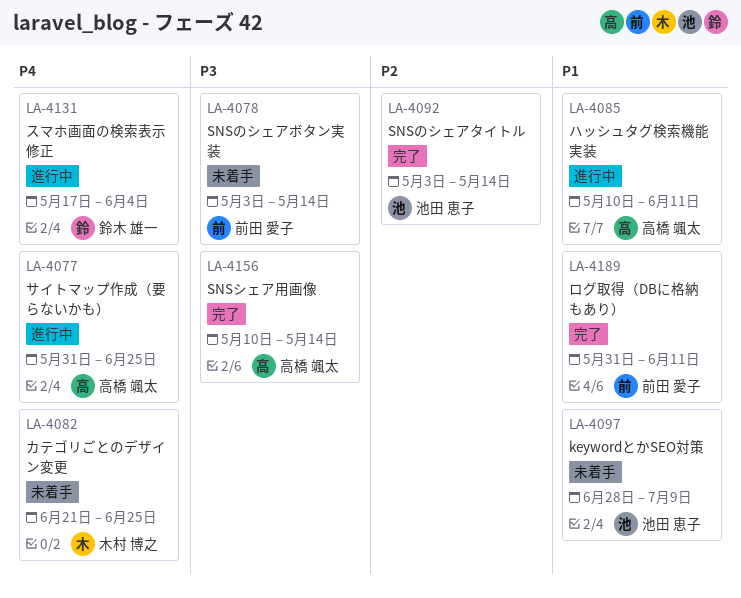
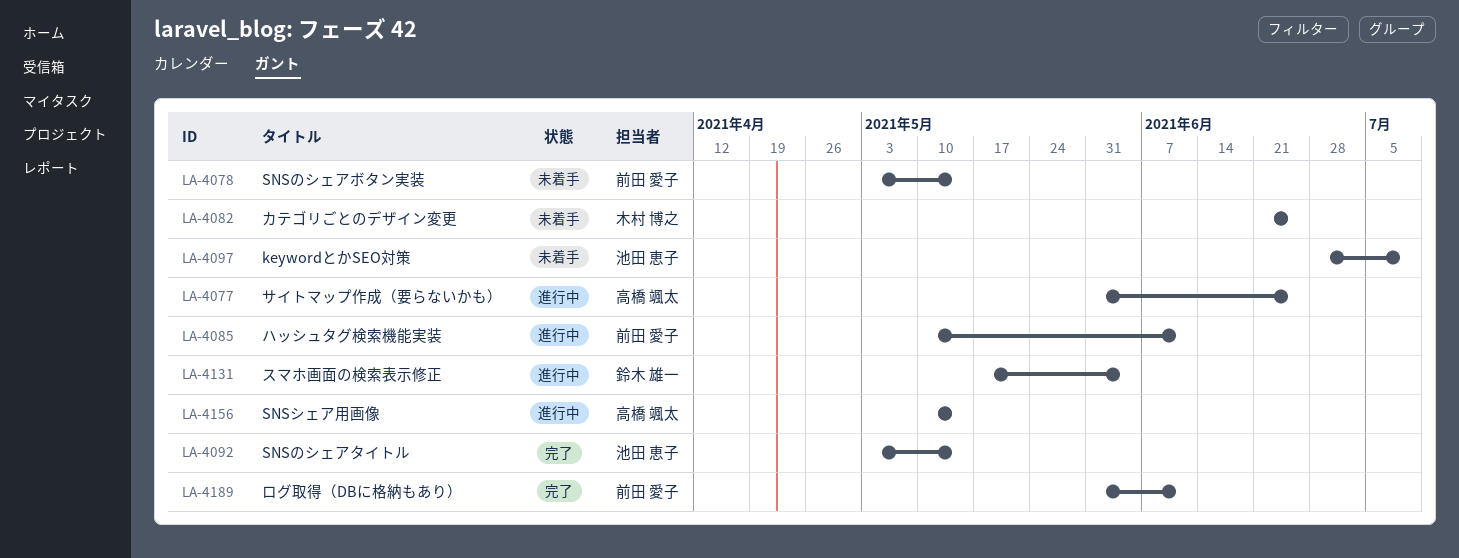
LA-4085, owner: 高橋 颯太 -> 前田 愛子
LA-4156, status: 完了 -> 進行中

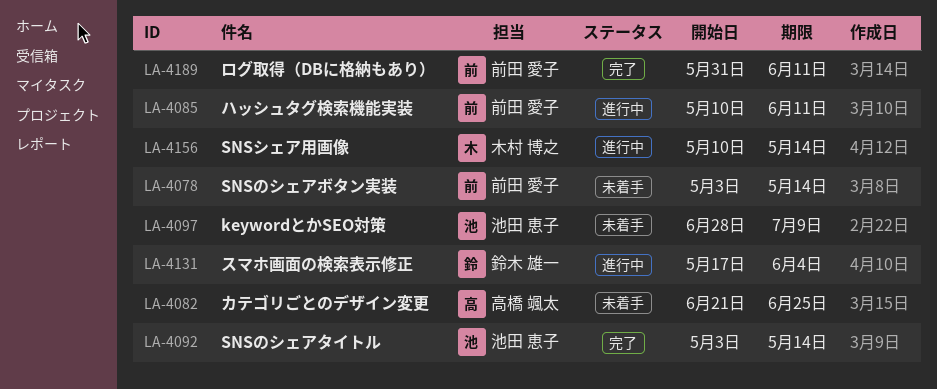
LA-4077: present -> none
LA-4082, owner: 木村 博之 -> 高橋 颯太
LA-4156, owner: 高橋 颯太 -> 木村 博之

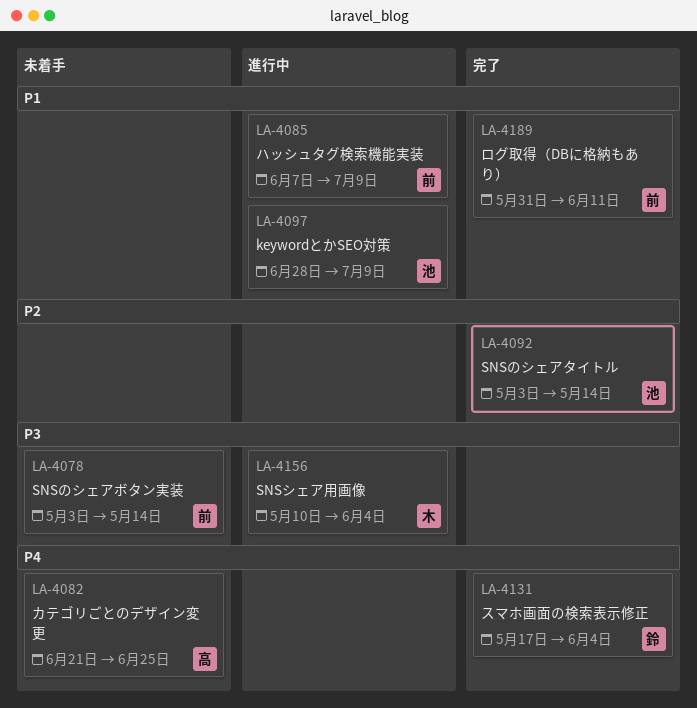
LA-4085, start: May 10 -> Jun 7
LA-4085, due: Jun 11 -> Jul 9
LA-4097, status: 未着手 -> 進行中
LA-4131, status: 進行中 -> 完了
LA-4156, due: May 14 -> Jun 4

